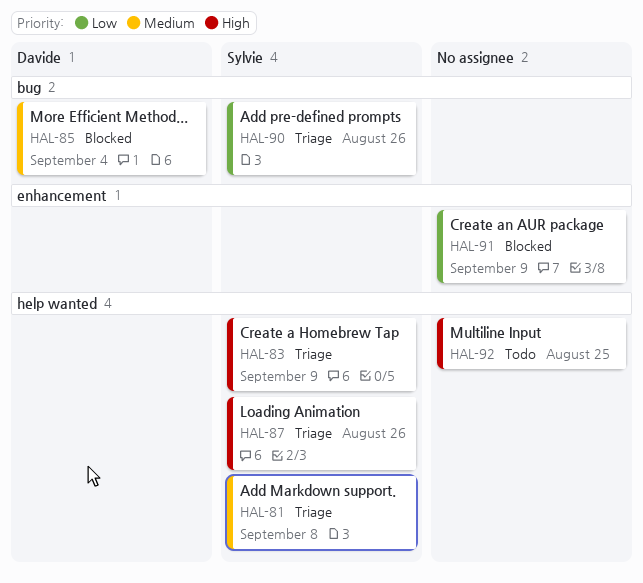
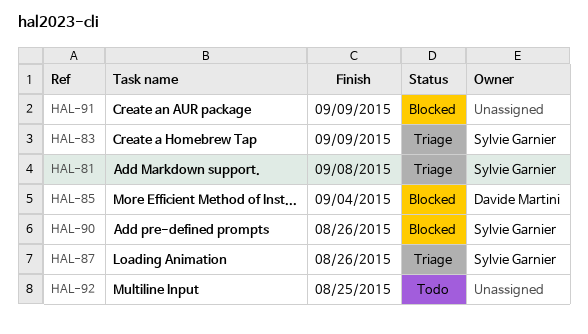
HAL-90, status: Triage -> Blocked

